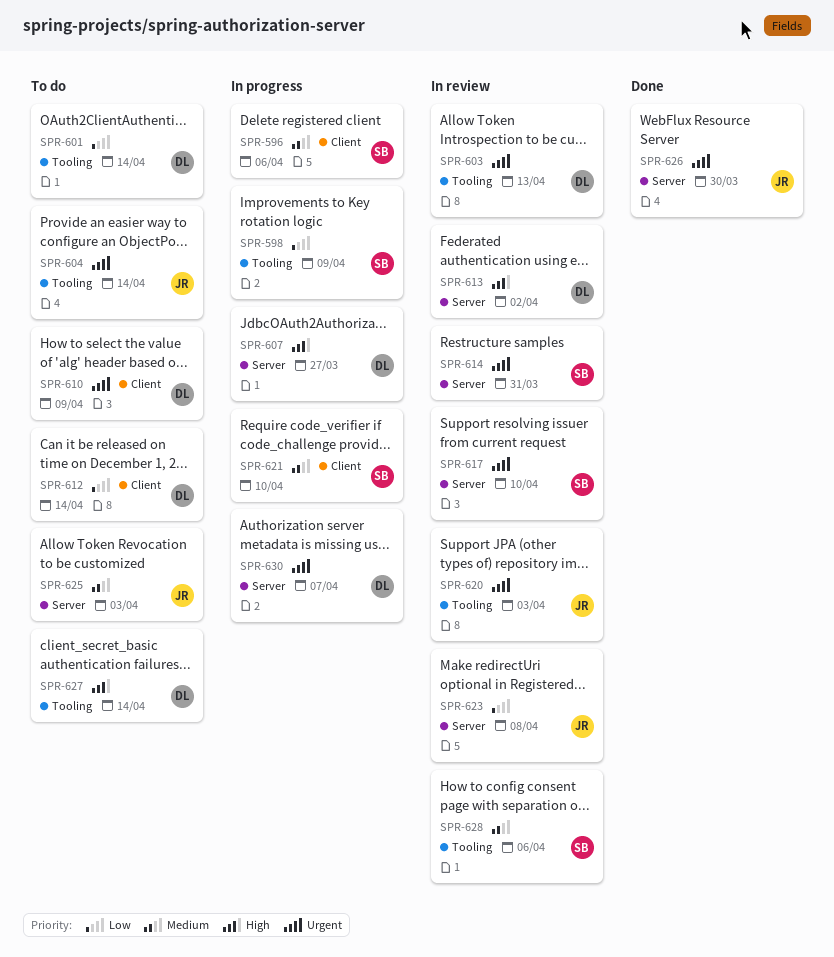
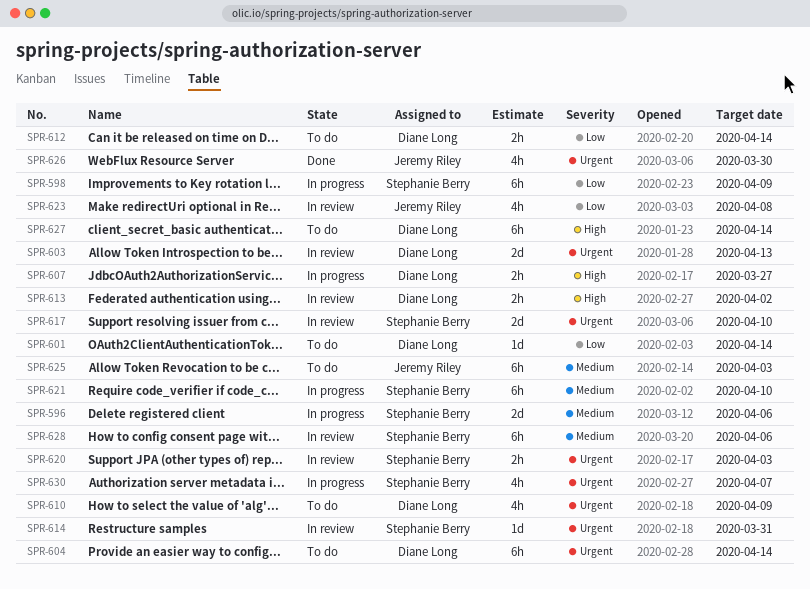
SPR-604, owner: Jeremy Riley -> Diane Long
SPR-620, owner: Jeremy Riley -> Stephanie Berry
SPR-630, owner: Diane Long -> Stephanie Berry

